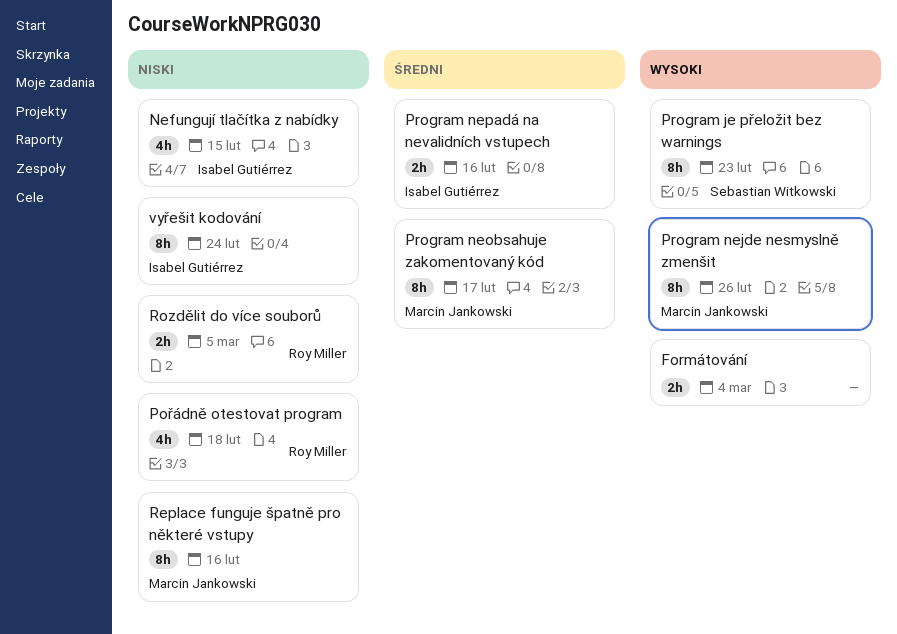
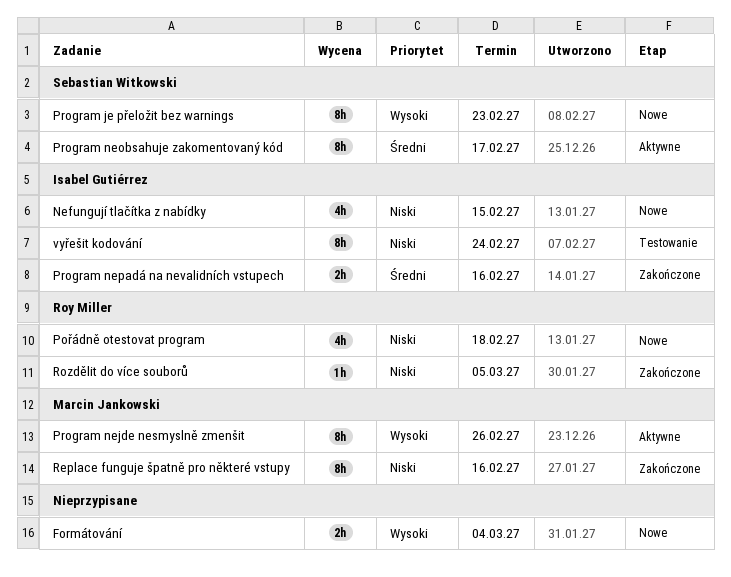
Program neobsahuje zakomentovaný kód, owner: Marcin Jankowski -> Sebastian Witkowski
Rozdělit do více souborů, estimate: 2h -> 1h

